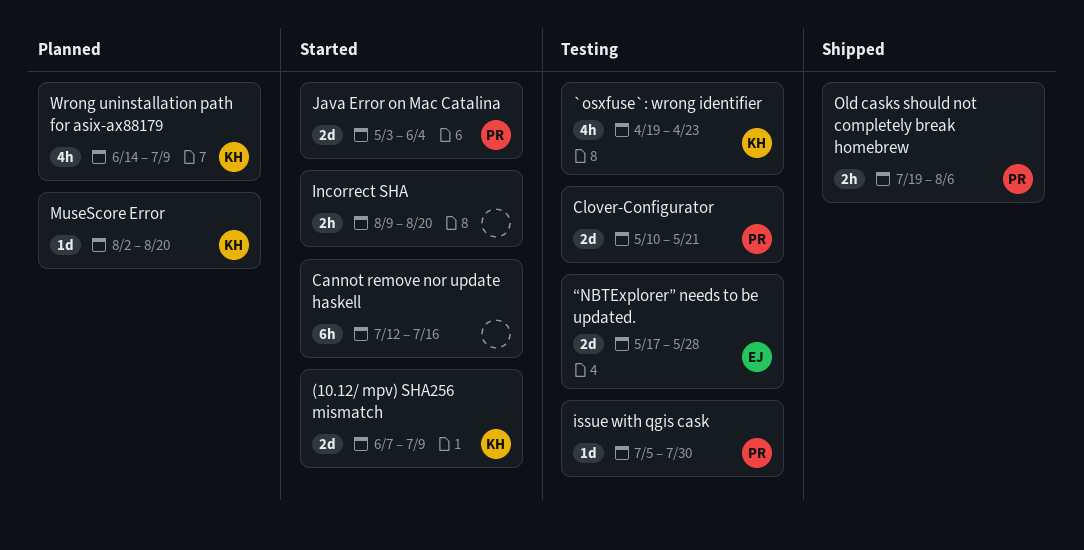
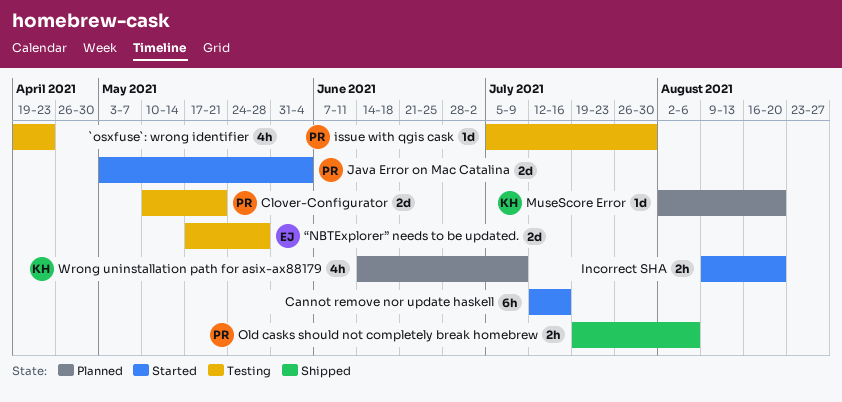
(10.12/ mpv) SHA256 mismatch: present -> none
`osxfuse`: wrong identifier, owner: KH -> none

